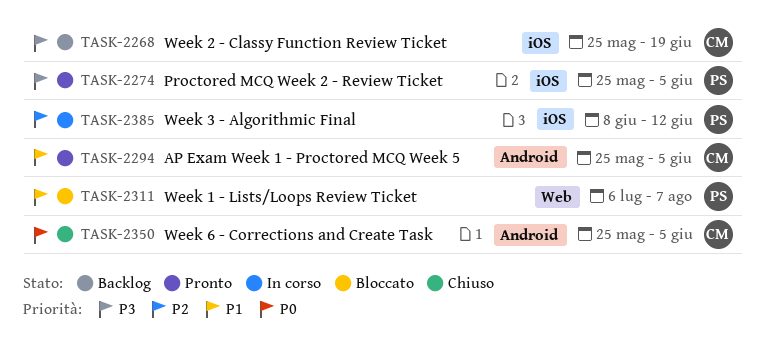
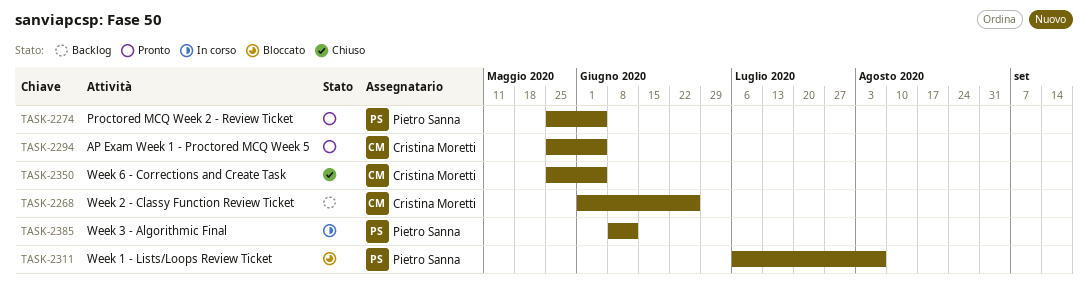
TASK-2268, start: May 25 -> Jun 1
TASK-2268, due: Jun 19 -> Jun 26

